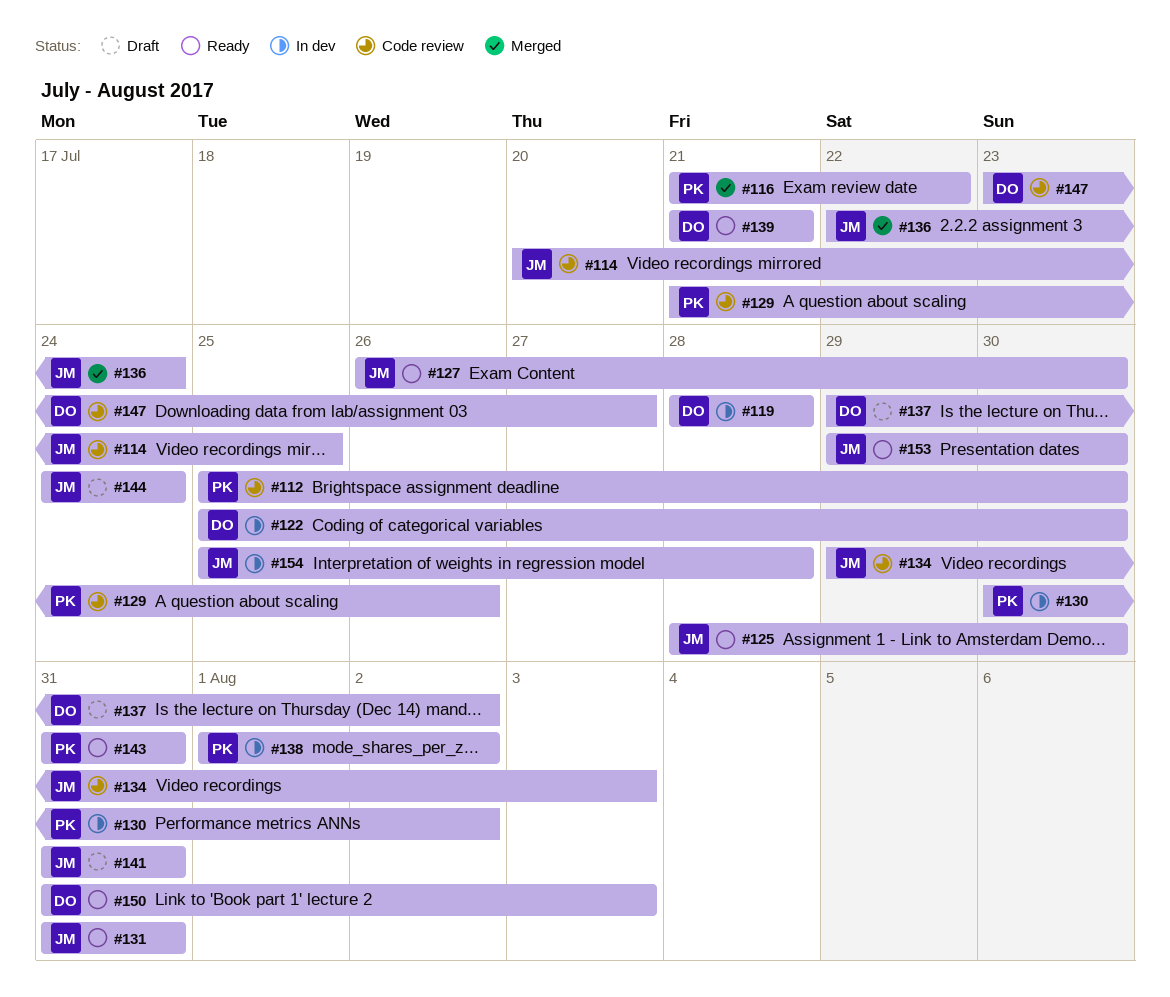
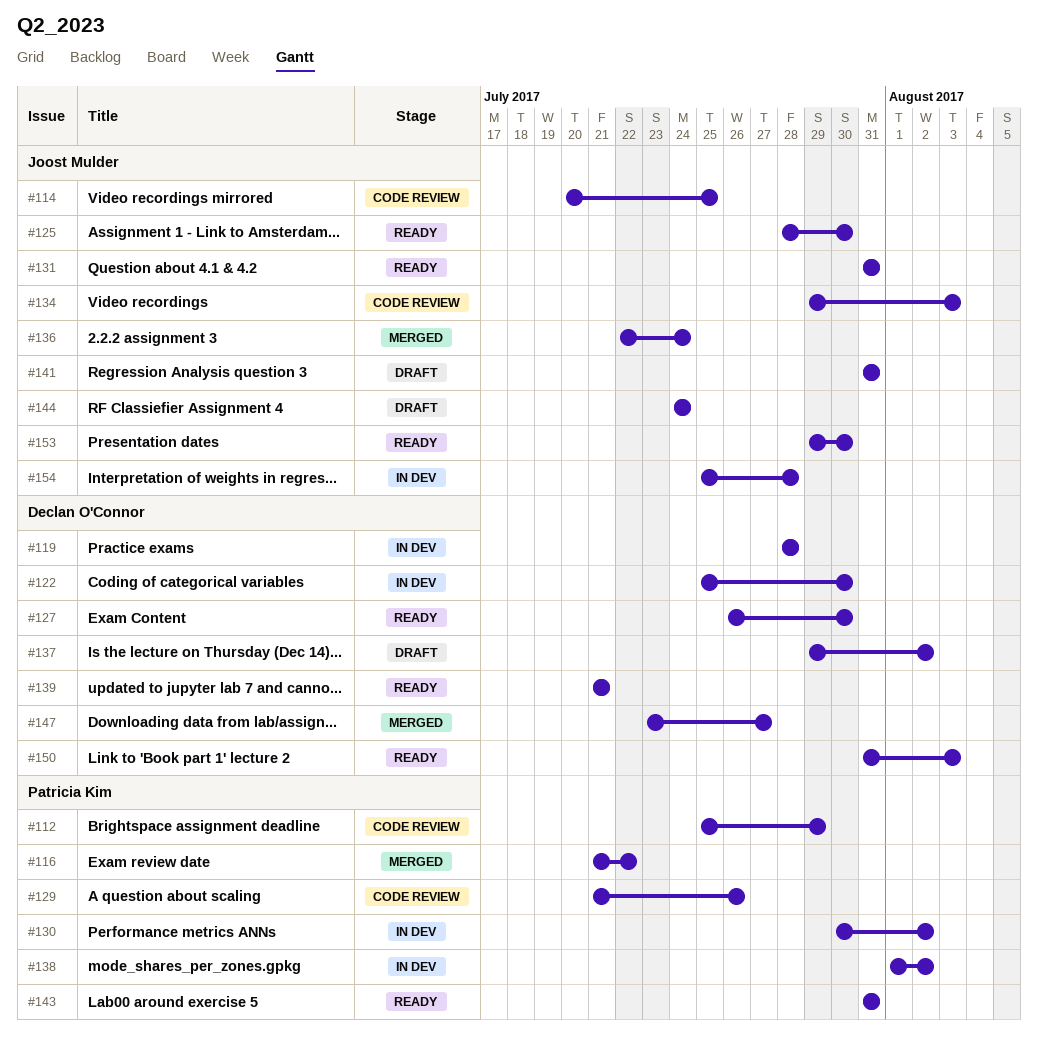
#112, due: Jul 30 -> Jul 29
#127, owner: Joost Mulder -> Declan O'Connor
#147, status: Code review -> Merged

